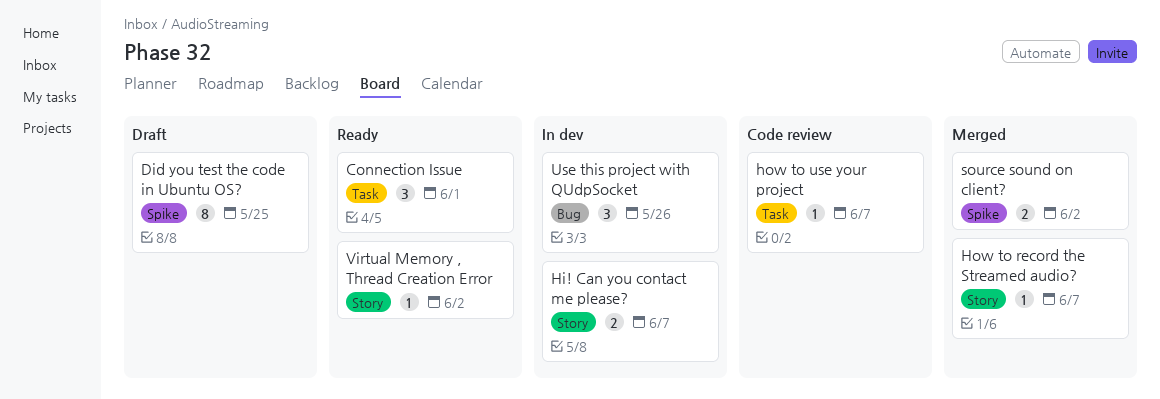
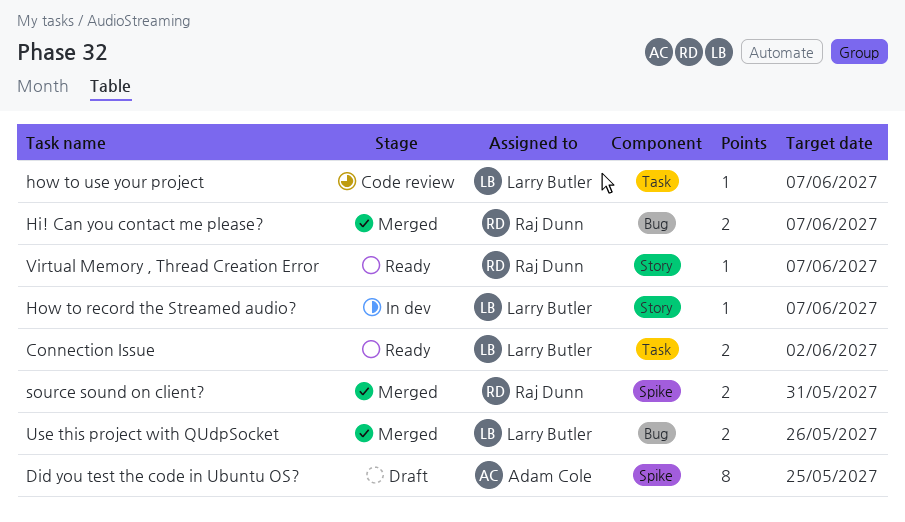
Connection Issue, estimate: 3 -> 2
Connection Issue, due: Jun 1 -> Jun 2
Hi! Can you contact me please?, status: In dev -> Merged
Hi! Can you contact me please?, label: Story -> Bug
How to record the Streamed audio?, status: Merged -> In dev
source sound on client?, due: Jun 2 -> May 31
Use this project with QUdpSocket, status: In dev -> Merged
Use this project with QUdpSocket, estimate: 3 -> 2
Virtual Memory , Thread Creation Error, due: Jun 2 -> Jun 7

